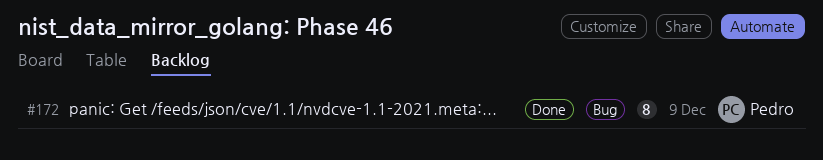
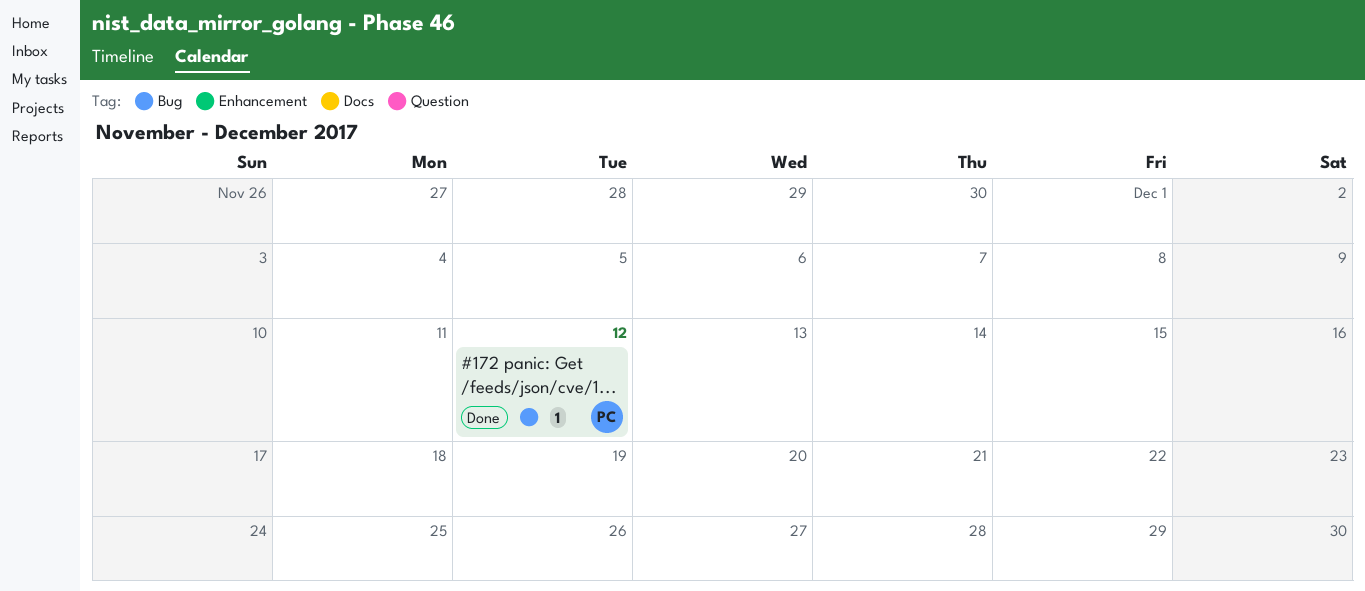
#172, estimate: 8 -> 1
#172, due: Dec 9 -> Dec 12

